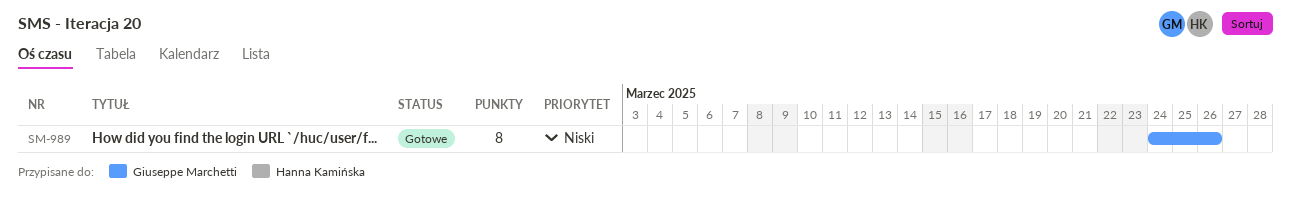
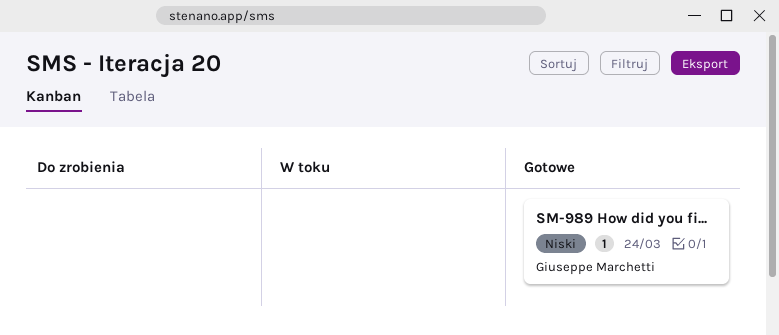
SM-989, estimate: 8 -> 1
SM-989, due: Mar 26 -> Mar 24

